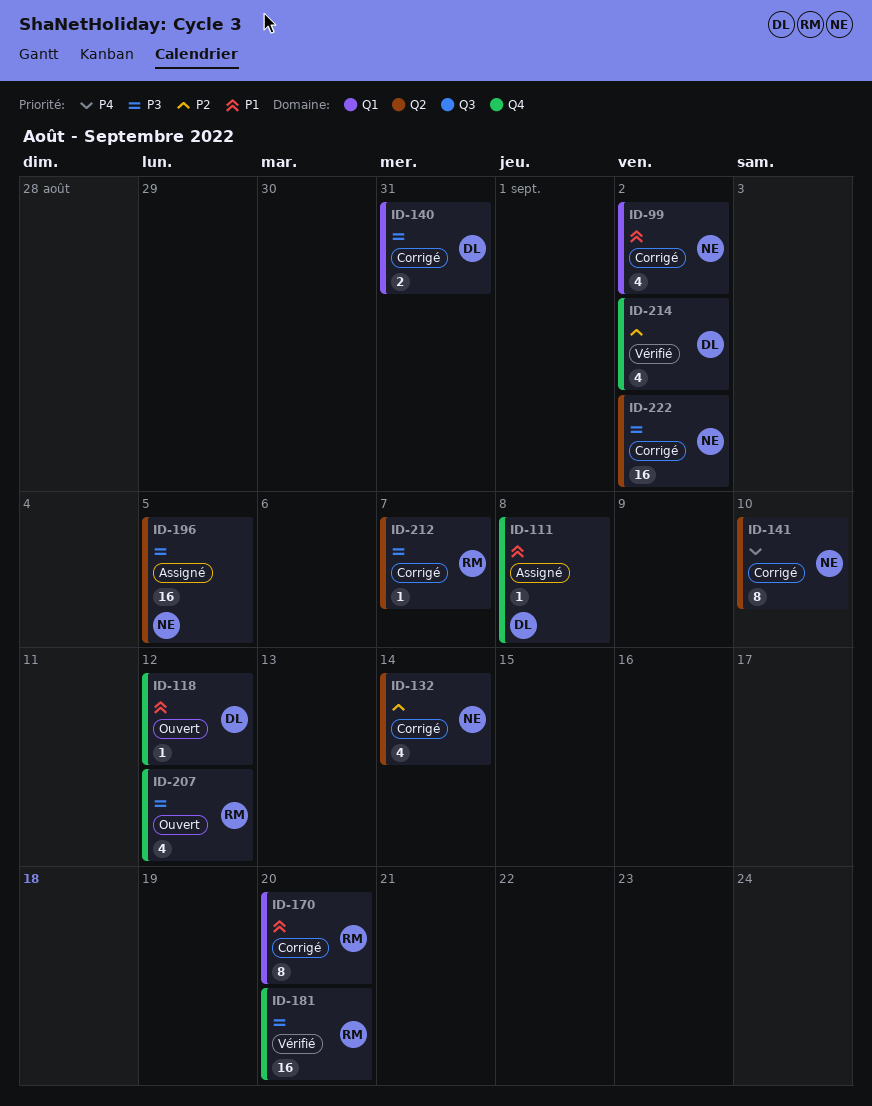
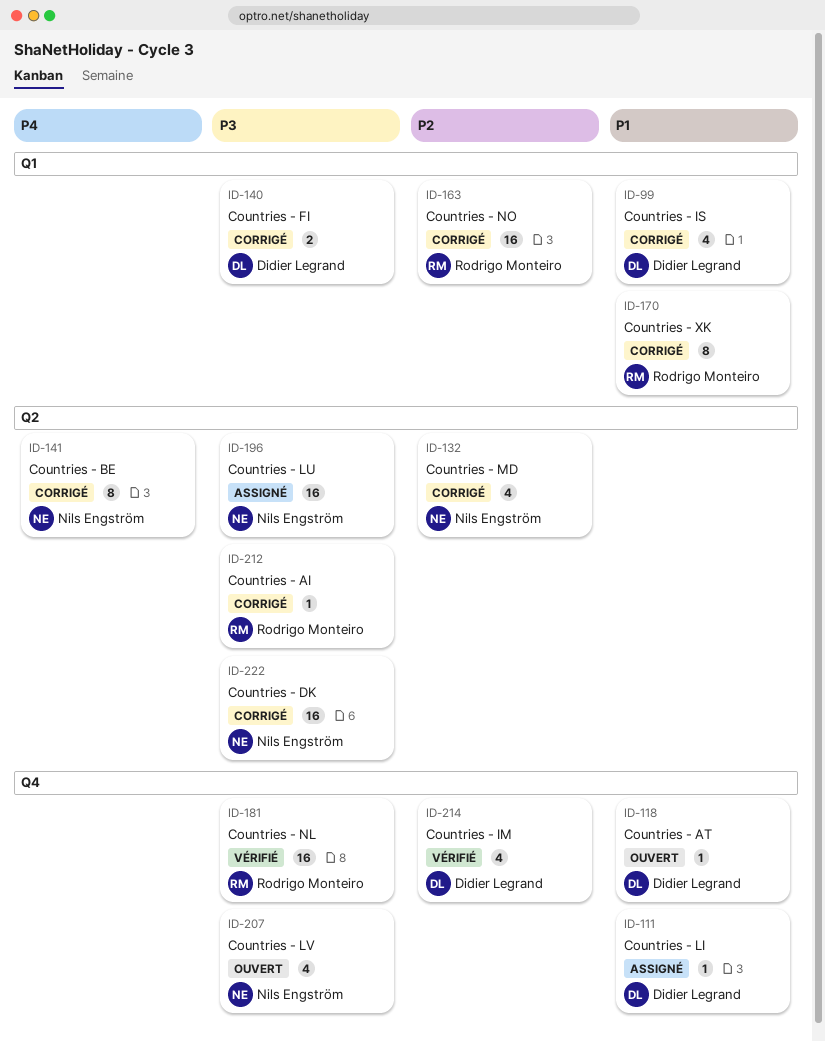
ID-99, owner: Nils Engström -> Didier Legrand
ID-163: none -> present
ID-207, owner: Rodrigo Monteiro -> Nils Engström

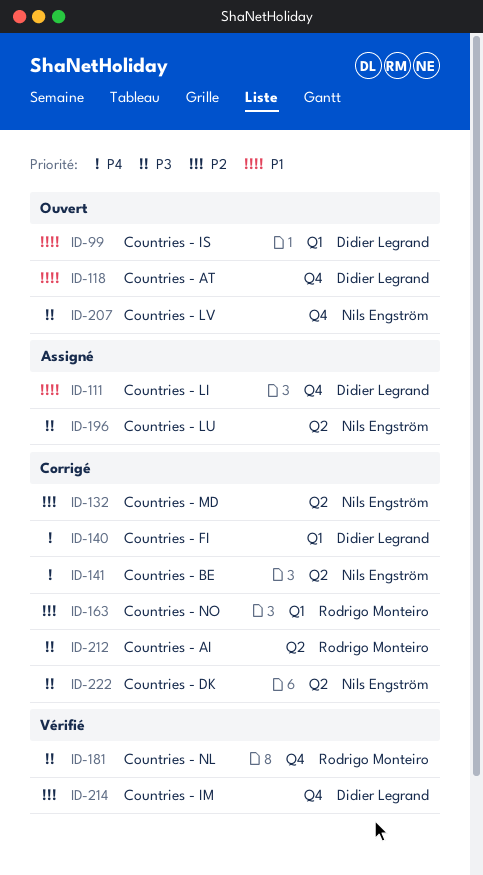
ID-99, status: Corrigé -> Ouvert
ID-140, priority: P3 -> P4
ID-170: present -> none

